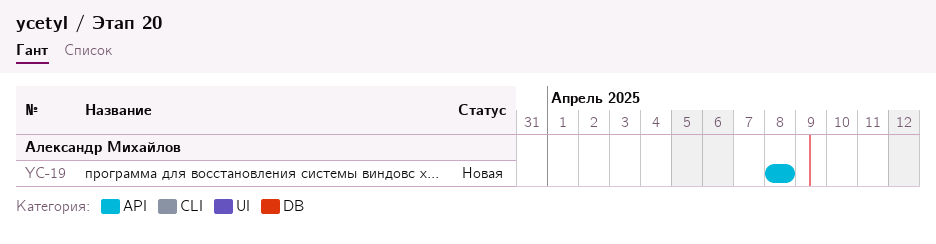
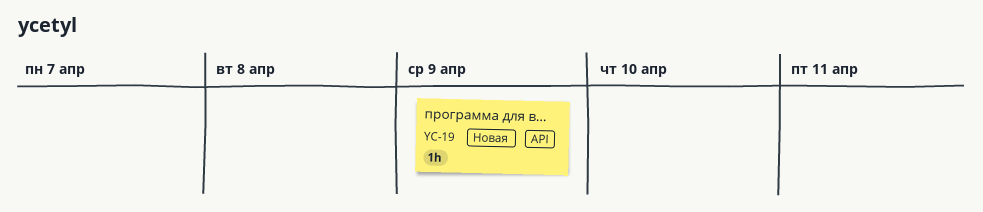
YC-19, due: Apr 8 -> Apr 9

